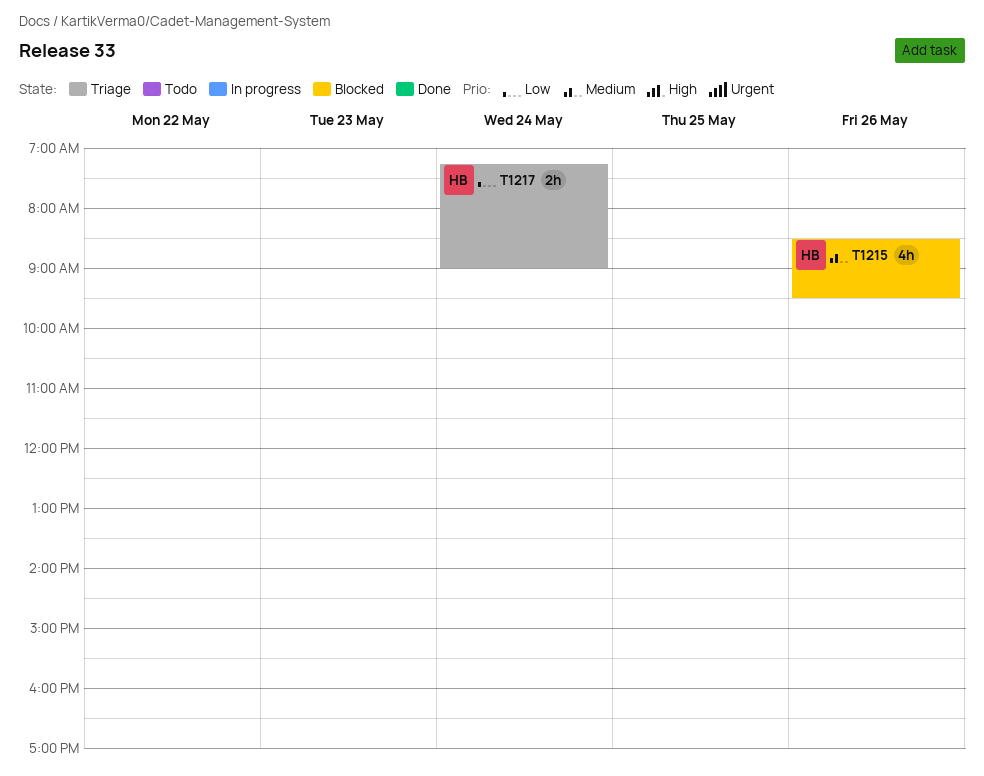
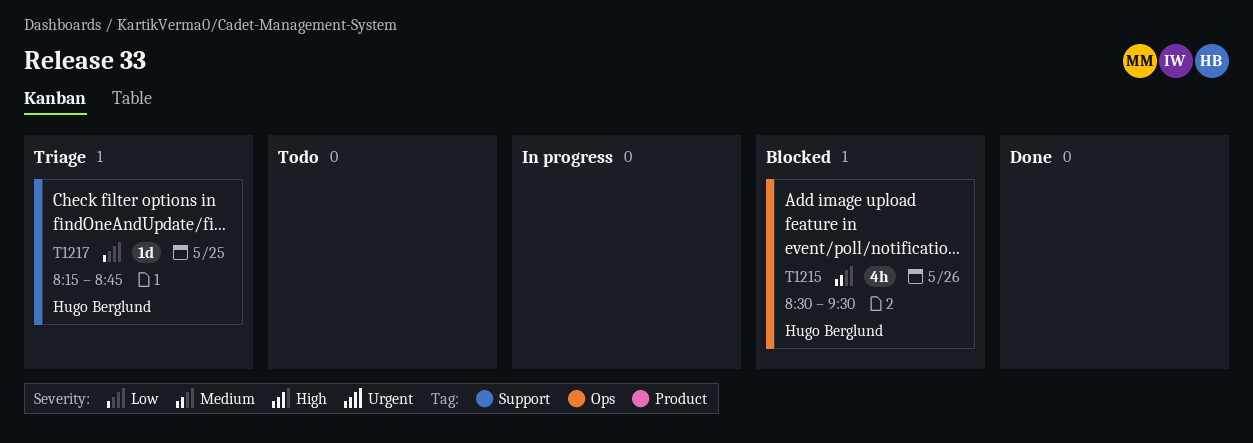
T1217, estimate: 2h -> 1d
T1217, day: May 24 -> May 25
T1217, begins: 07:15 -> 08:15
T1217, ends: 09:00 -> 08:45

